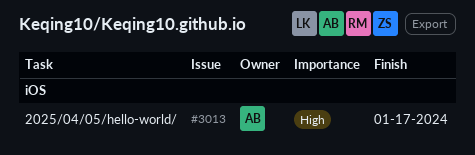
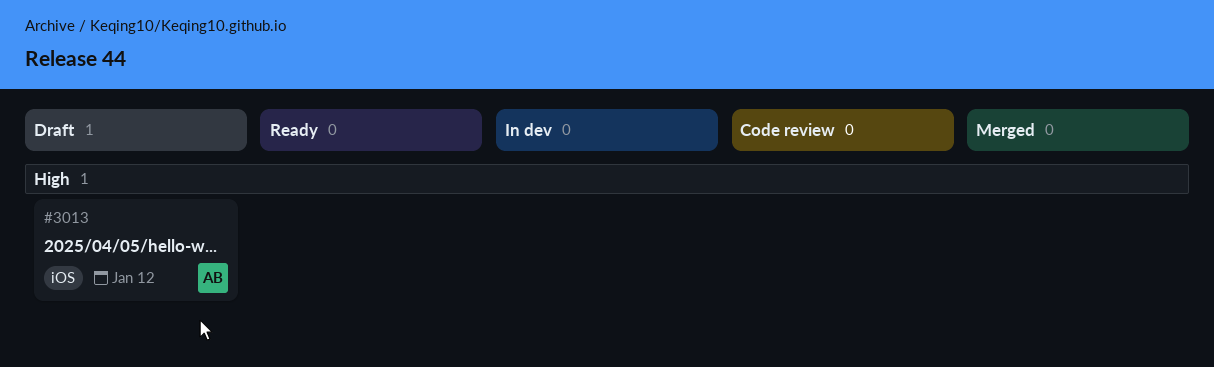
#3013, due: Jan 17 -> Jan 12

